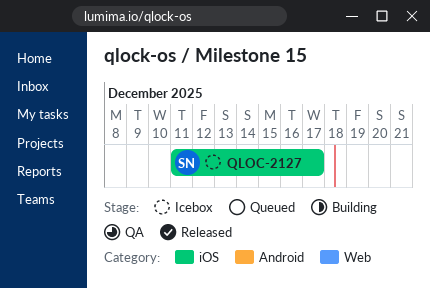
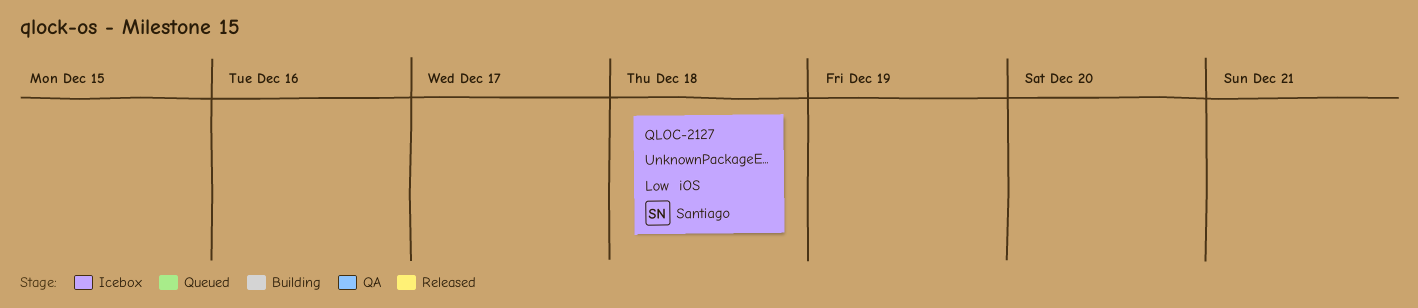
QLOC-2127, due: Dec 17 -> Dec 18

